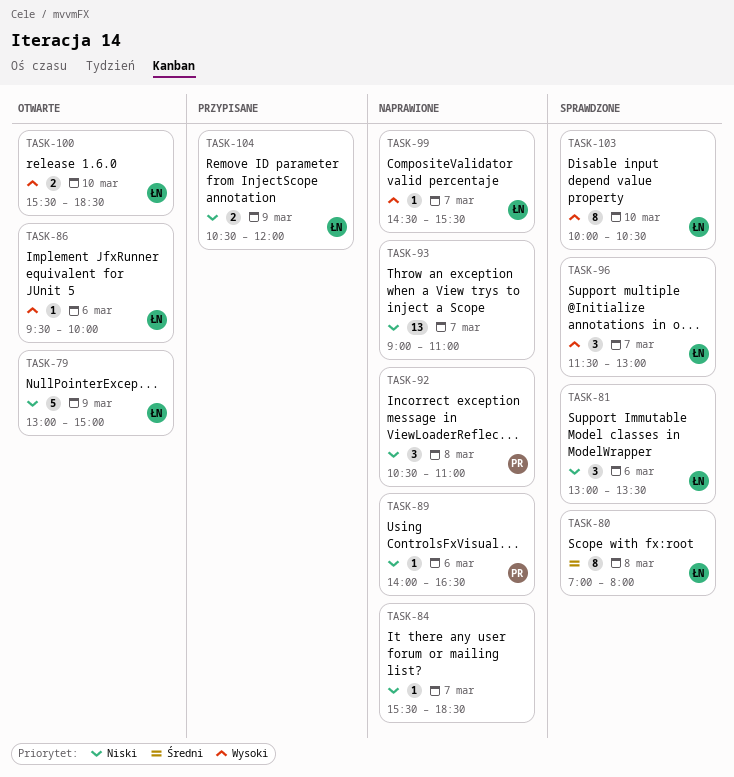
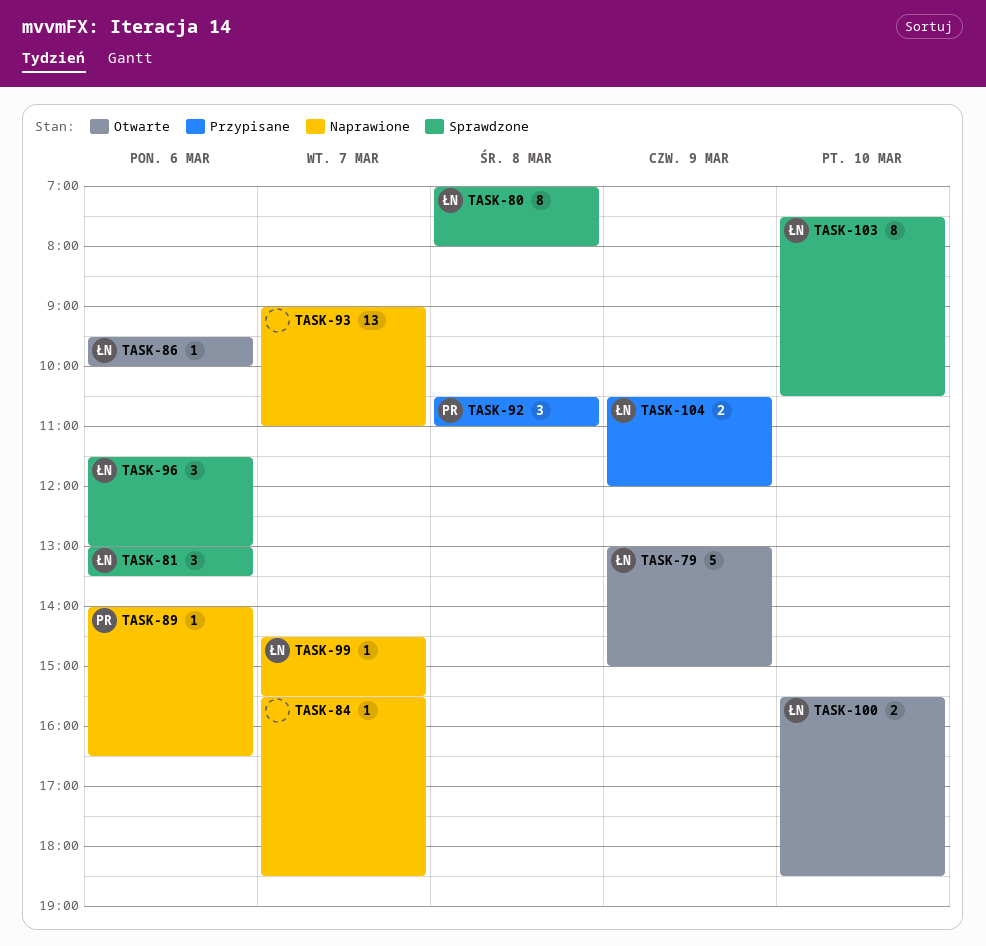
TASK-92, status: Naprawione -> Przypisane
TASK-96, day: Mar 7 -> Mar 6
TASK-103, begins: 10:00 -> 07:30

